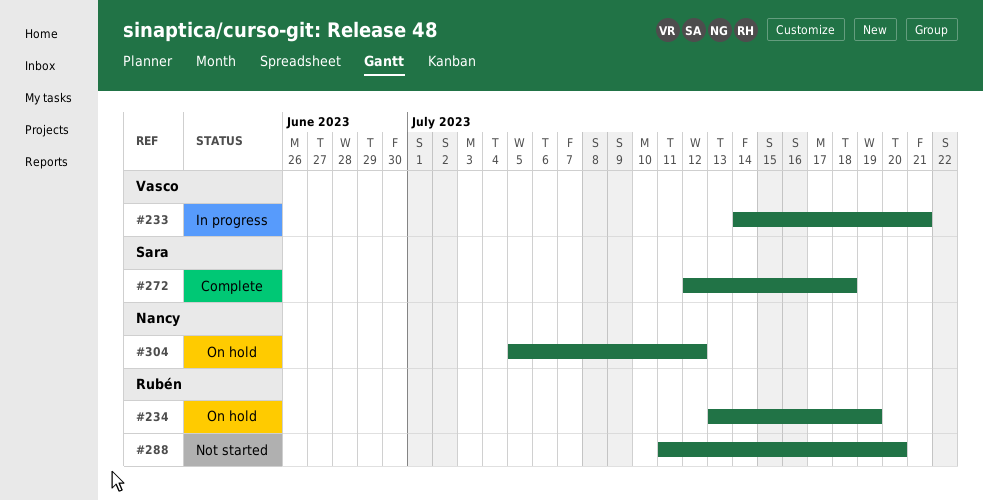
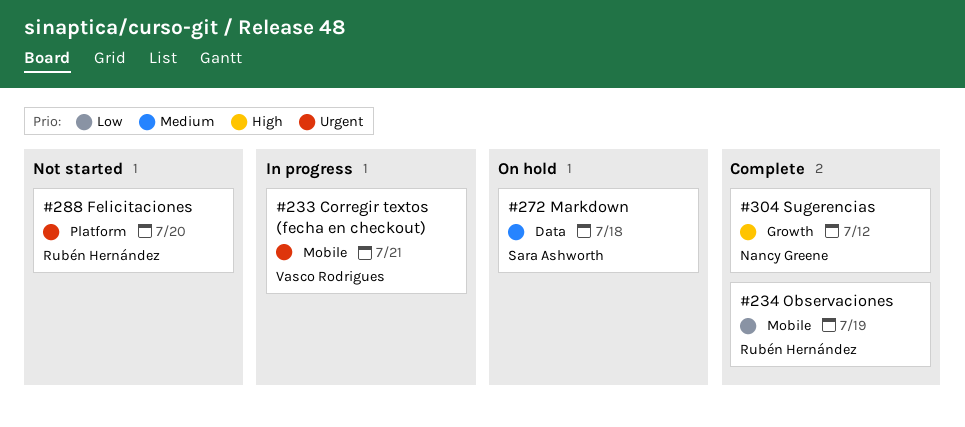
#234, status: On hold -> Complete
#272, status: Complete -> On hold
#304, status: On hold -> Complete

